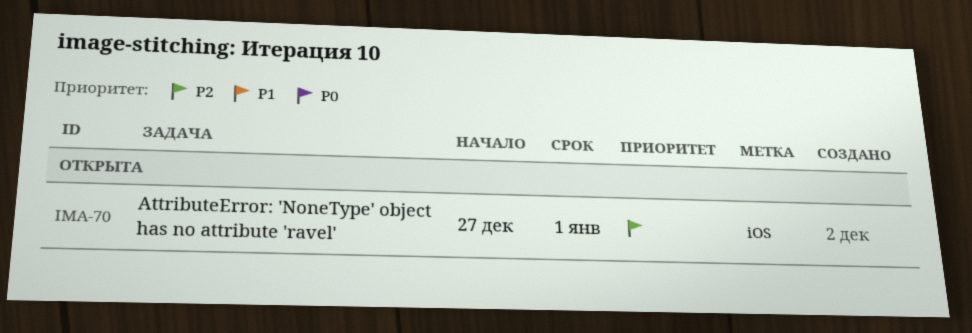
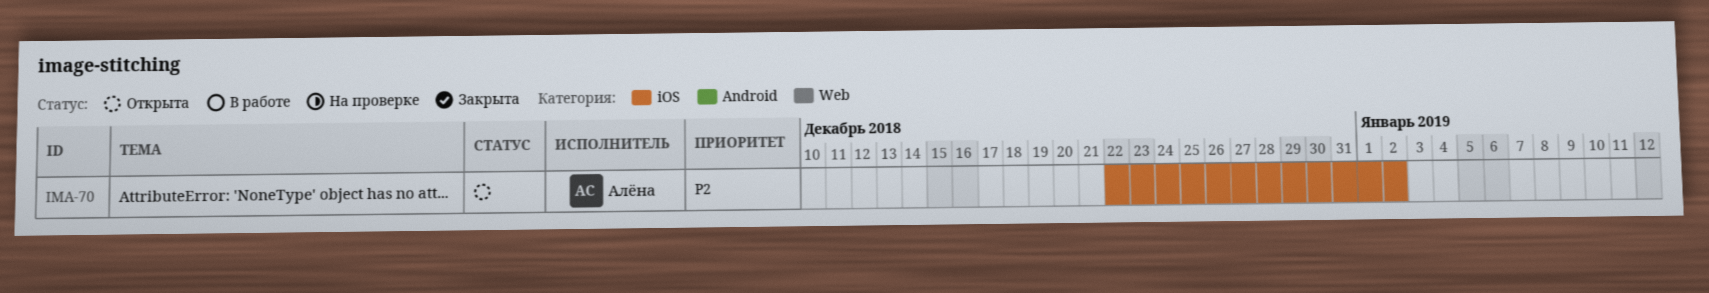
IMA-70, start: Dec 27 -> Dec 22
IMA-70, due: Jan 1 -> Jan 2

